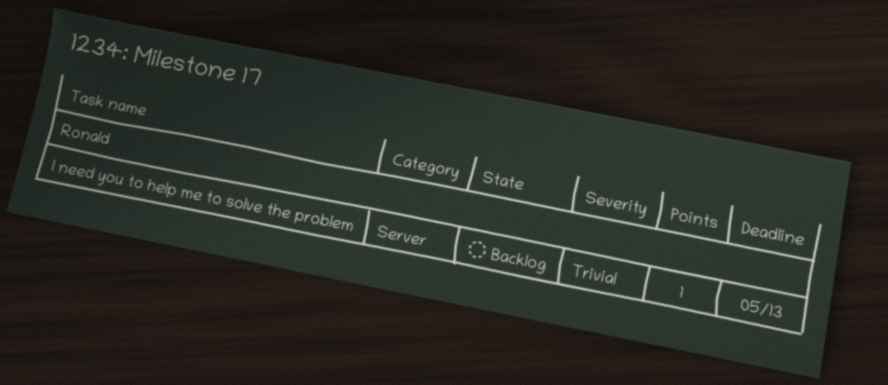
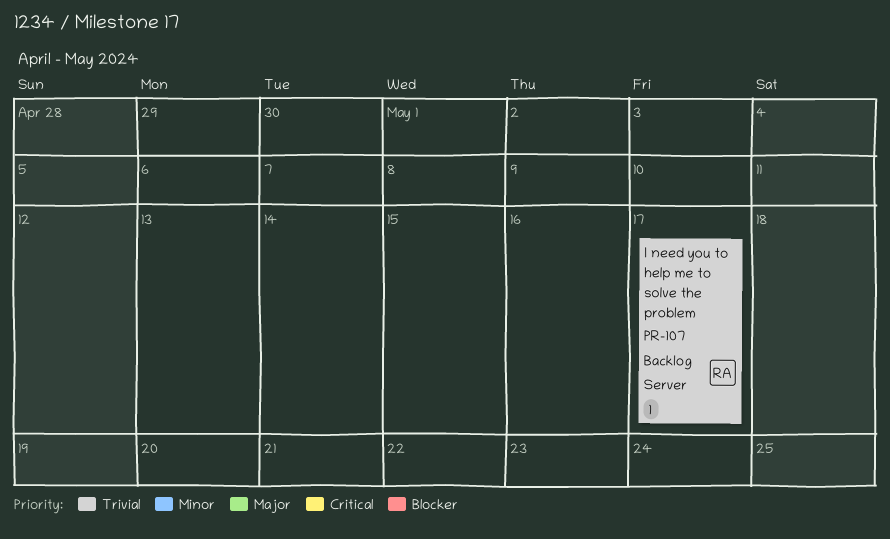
I need you to help me to solve the problem, due: May 13 -> May 17

